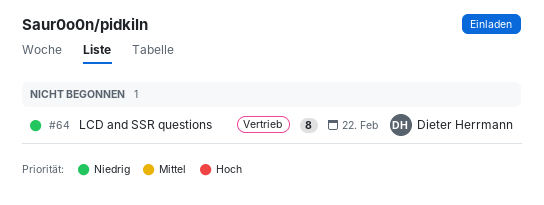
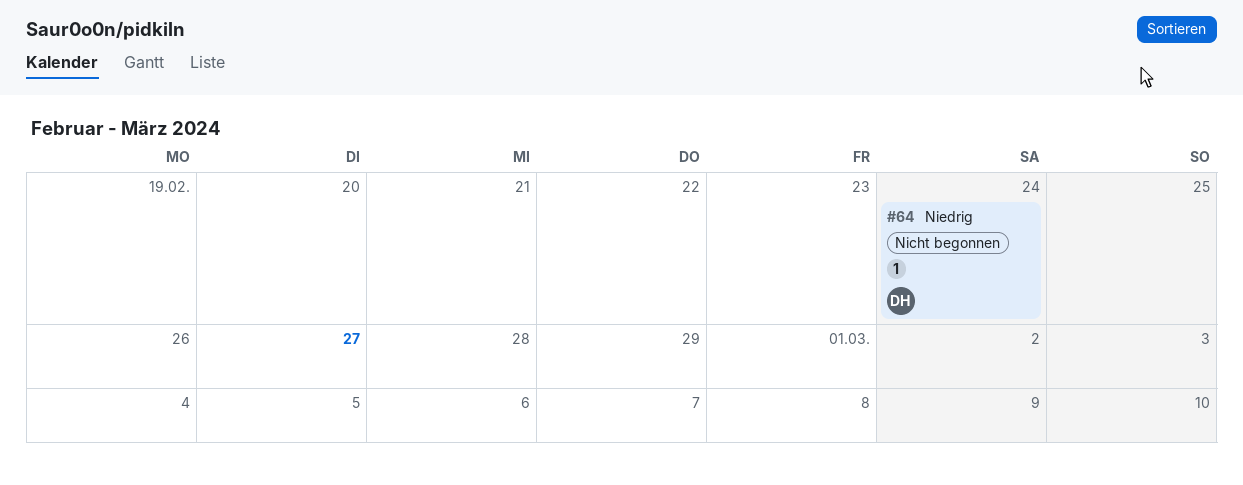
#64, estimate: 8 -> 1
#64, due: Feb 22 -> Feb 24

